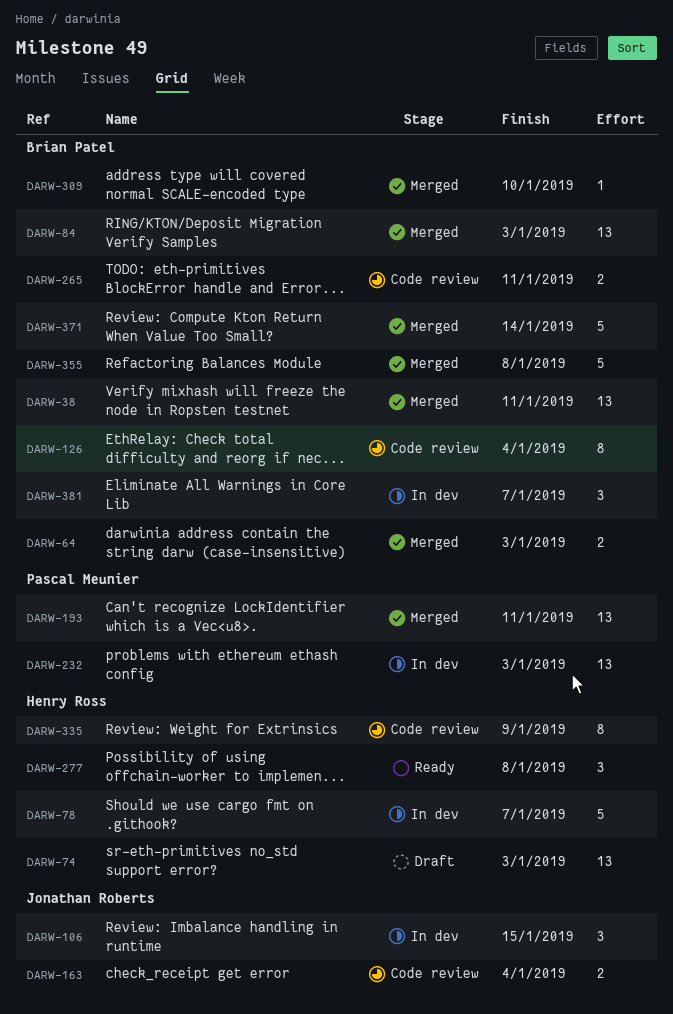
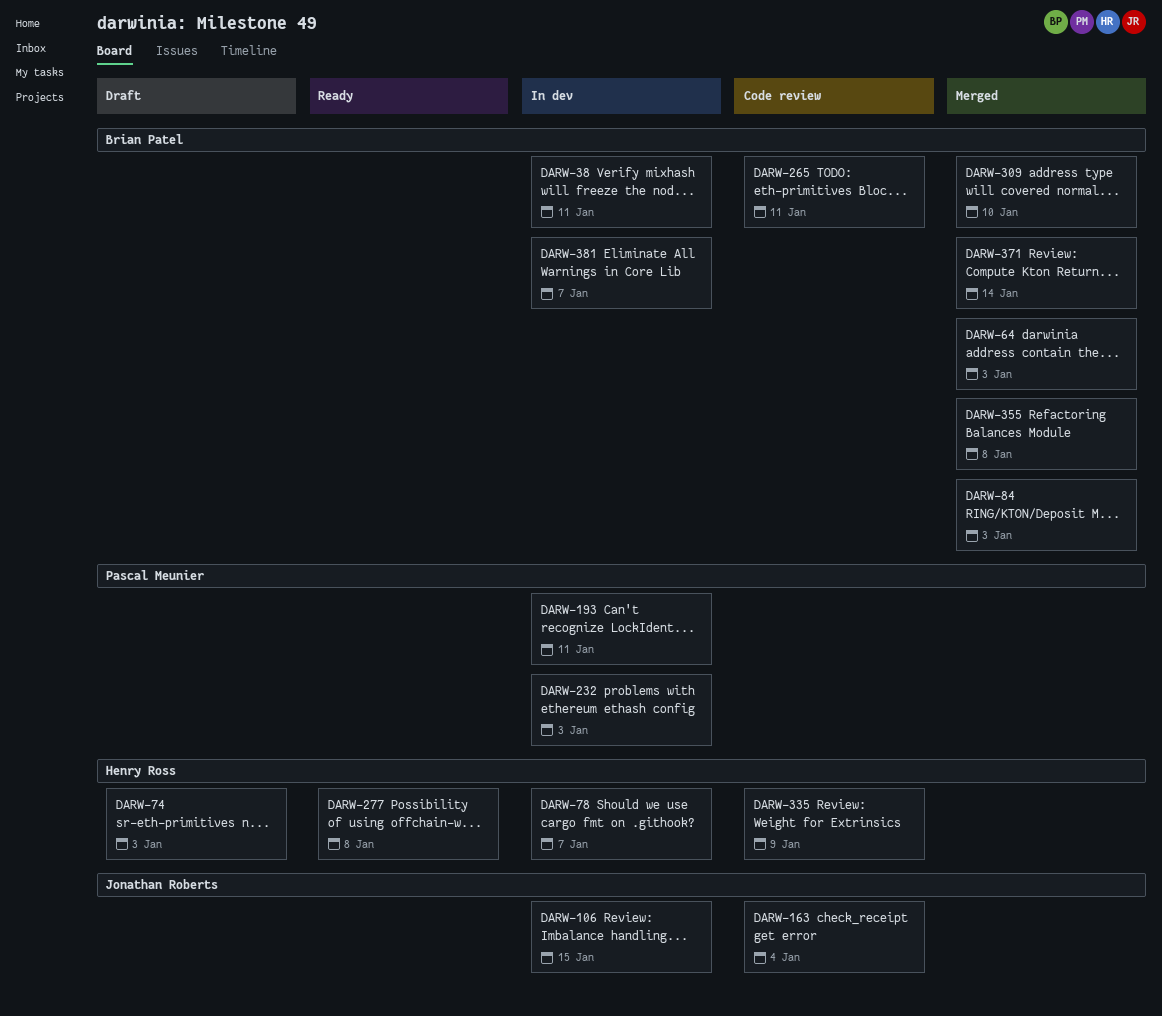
DARW-38, status: Merged -> In dev
DARW-126: present -> none
DARW-193, status: Merged -> In dev

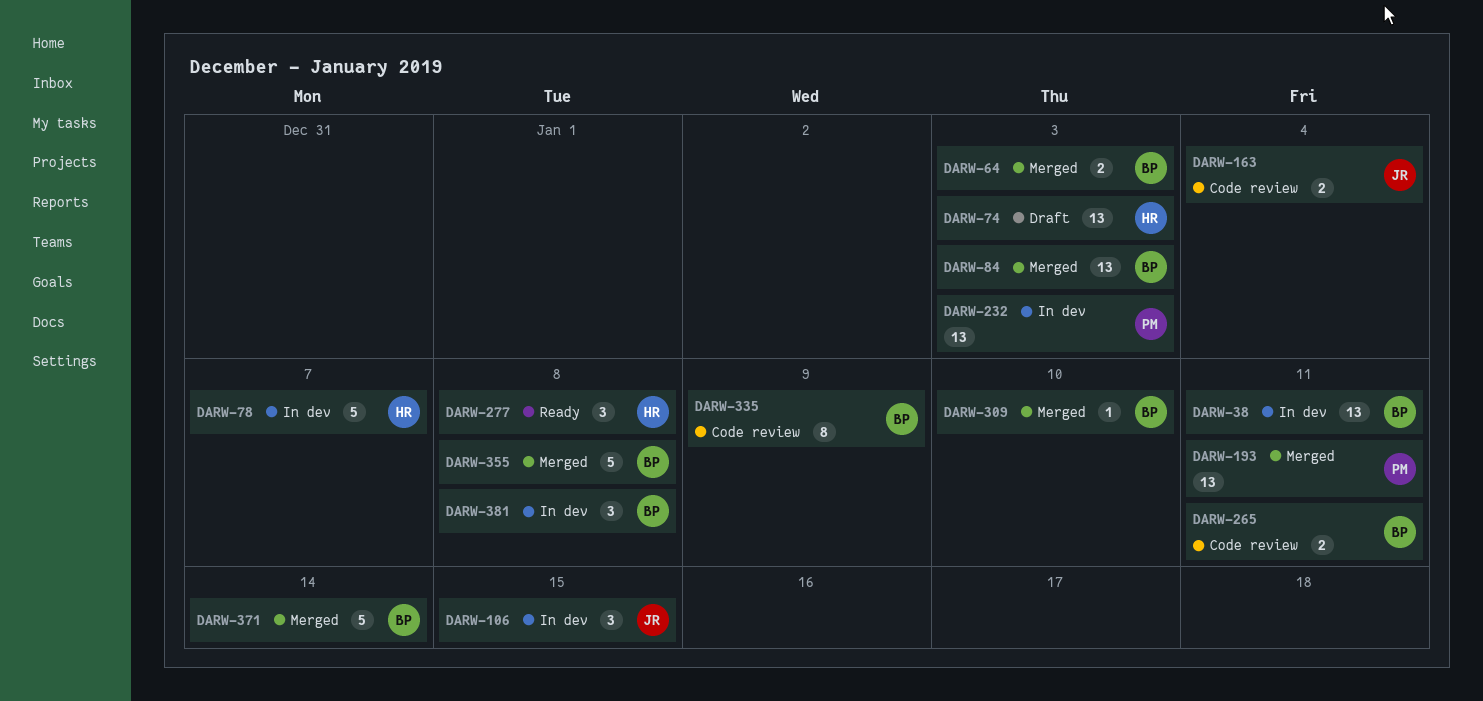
DARW-193, status: In dev -> Merged
DARW-335, owner: Henry Ross -> Brian Patel
DARW-381, due: Jan 7 -> Jan 8

